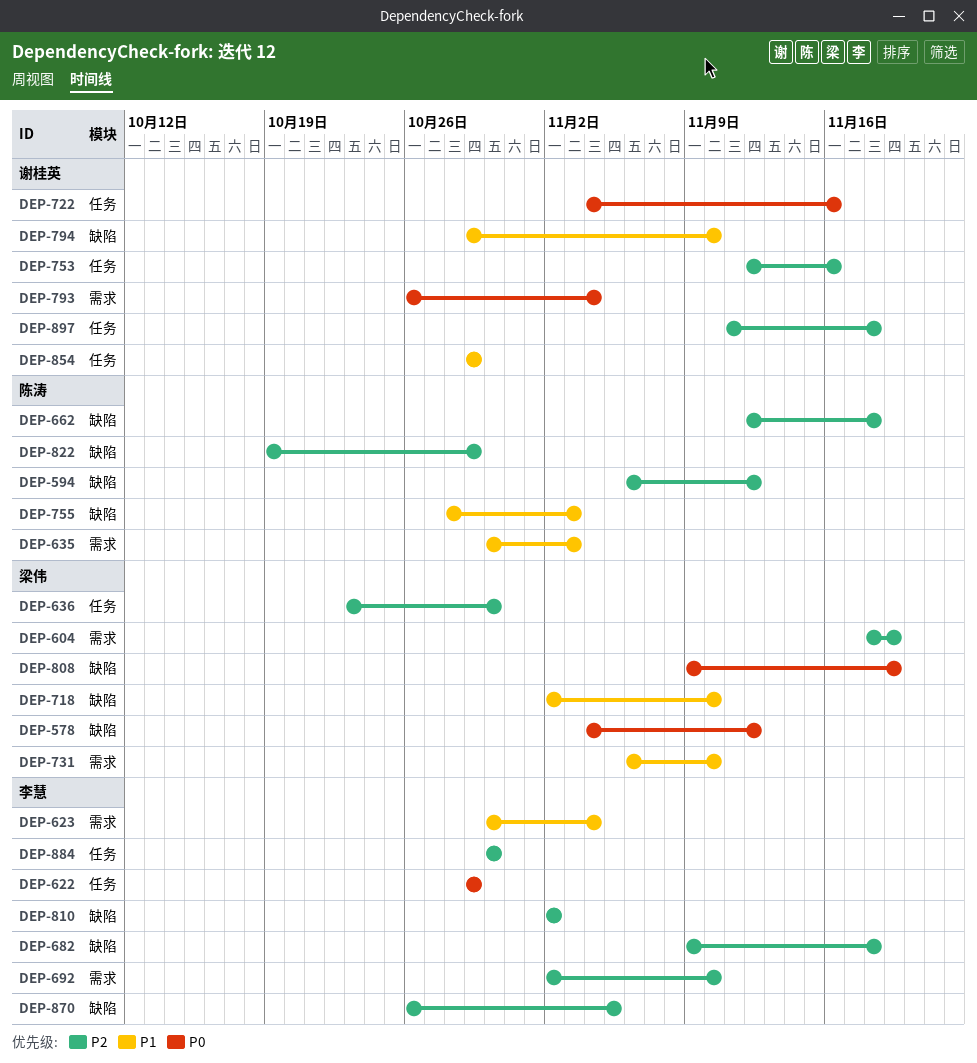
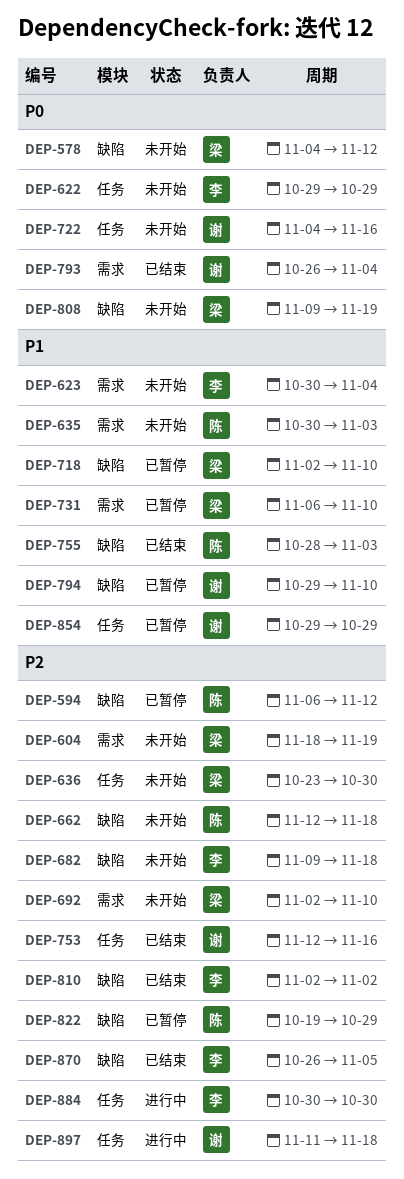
DEP-692, owner: 李慧 -> 梁伟

